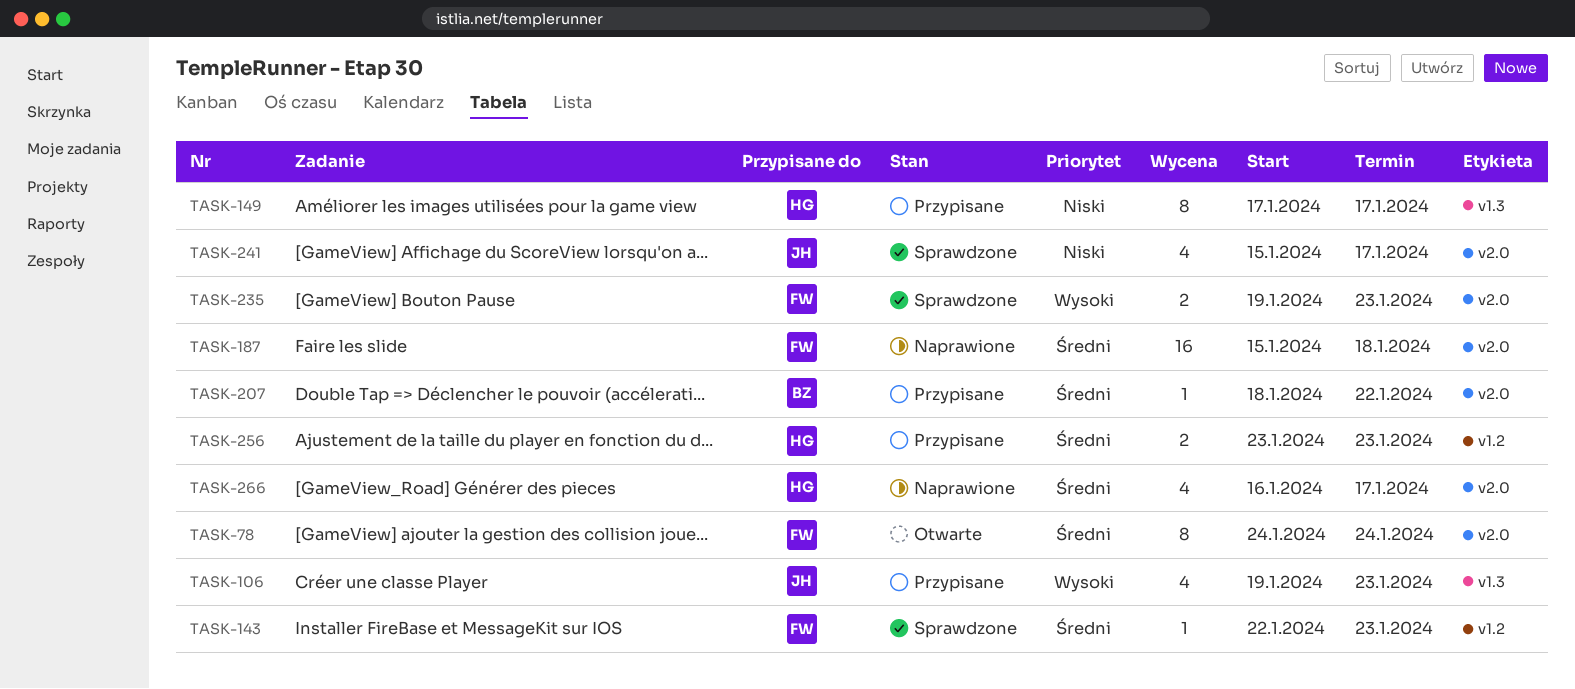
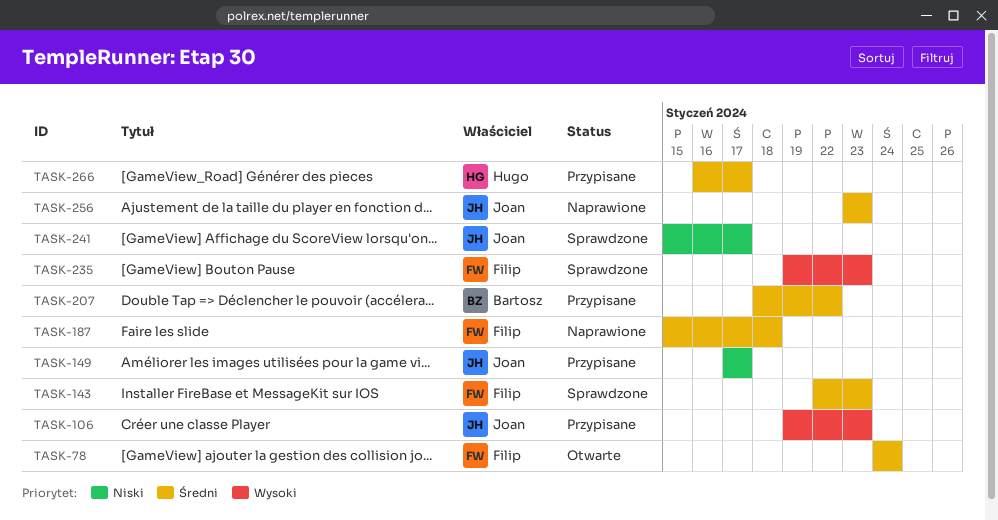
TASK-149, owner: Hugo -> Joan
TASK-256, status: Przypisane -> Naprawione
TASK-256, owner: Hugo -> Joan
TASK-266, status: Naprawione -> Przypisane

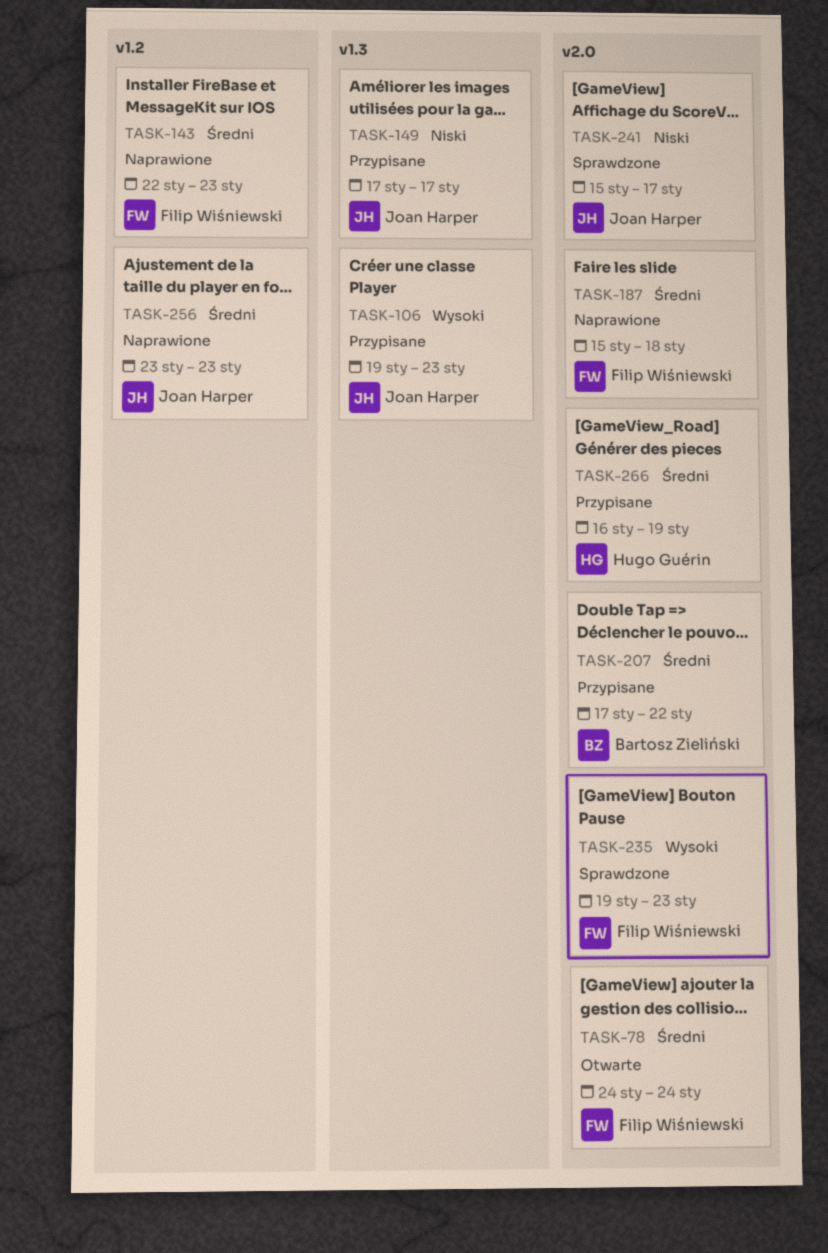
TASK-143, status: Sprawdzone -> Naprawione
TASK-207, start: Jan 18 -> Jan 17
TASK-266, due: Jan 17 -> Jan 19

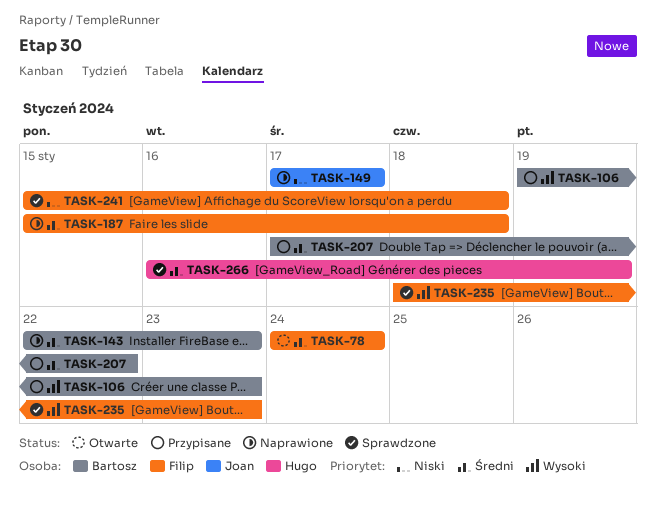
TASK-106, owner: Joan Harper -> Bartosz Zieliński
TASK-143, owner: Filip Wiśniewski -> Bartosz Zieliński
TASK-149, status: Przypisane -> Naprawione
TASK-235, start: Jan 19 -> Jan 18
TASK-241, owner: Joan Harper -> Filip Wiśniewski
TASK-241, due: Jan 17 -> Jan 18
TASK-256: present -> none
TASK-266, status: Przypisane -> Sprawdzone

